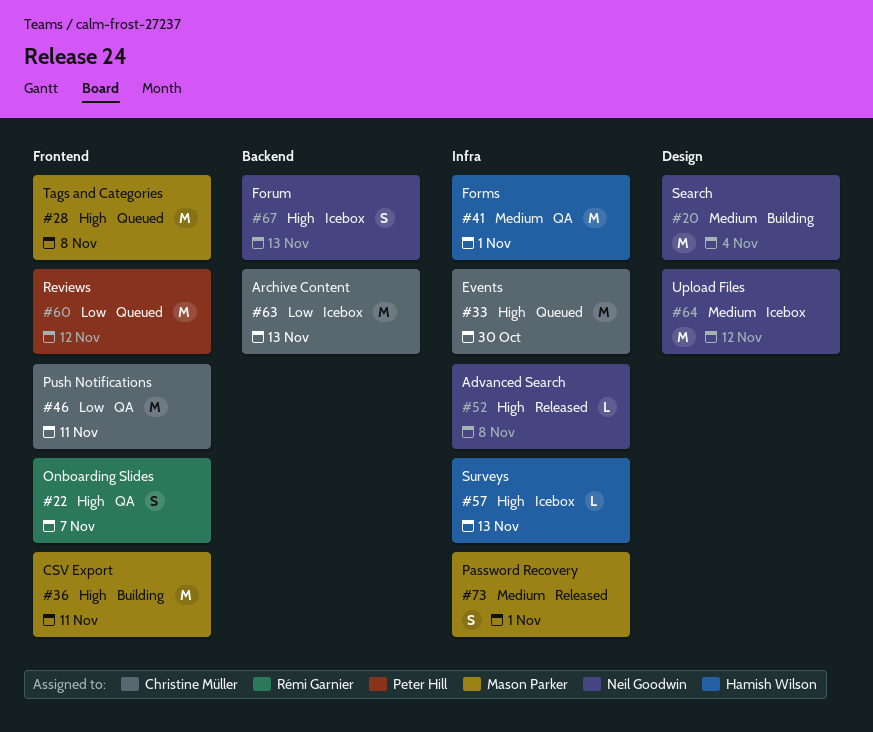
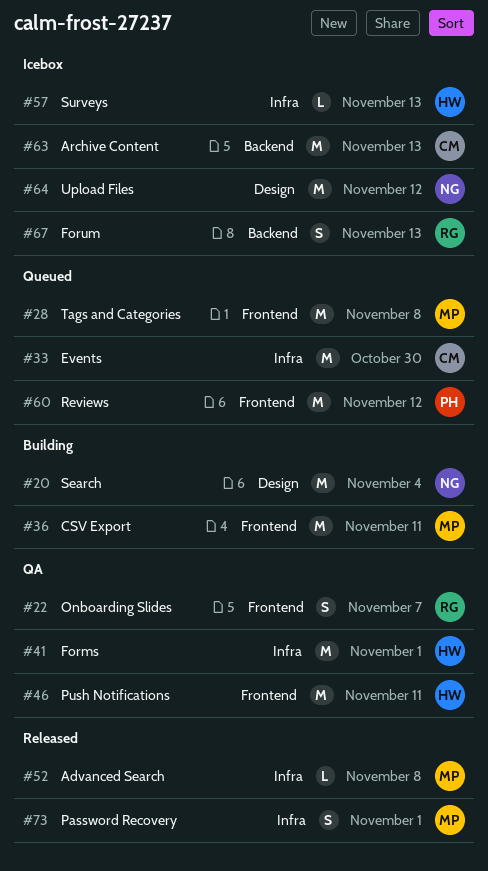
#46, owner: Christine Müller -> Hamish Wilson
#52, owner: Neil Goodwin -> Mason Parker
#67, owner: Neil Goodwin -> Rémi Garnier

